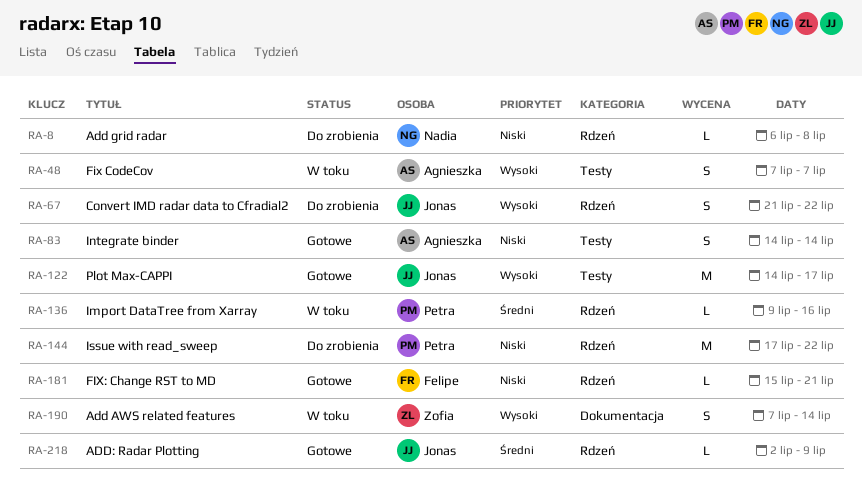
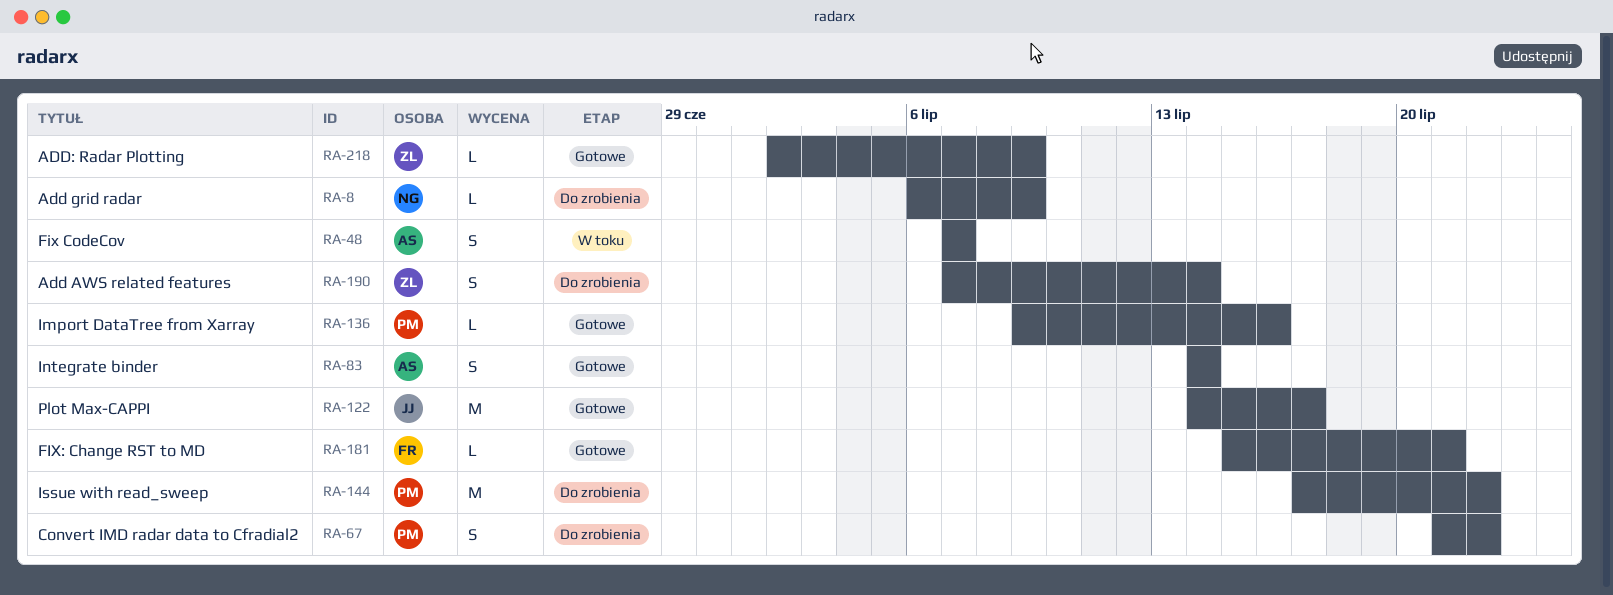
RA-8, due: Jul 8 -> Jul 9
RA-67, owner: Jonas -> Petra
RA-136, status: W toku -> Gotowe
RA-190, status: W toku -> Do zrobienia
RA-218, owner: Jonas -> Zofia

